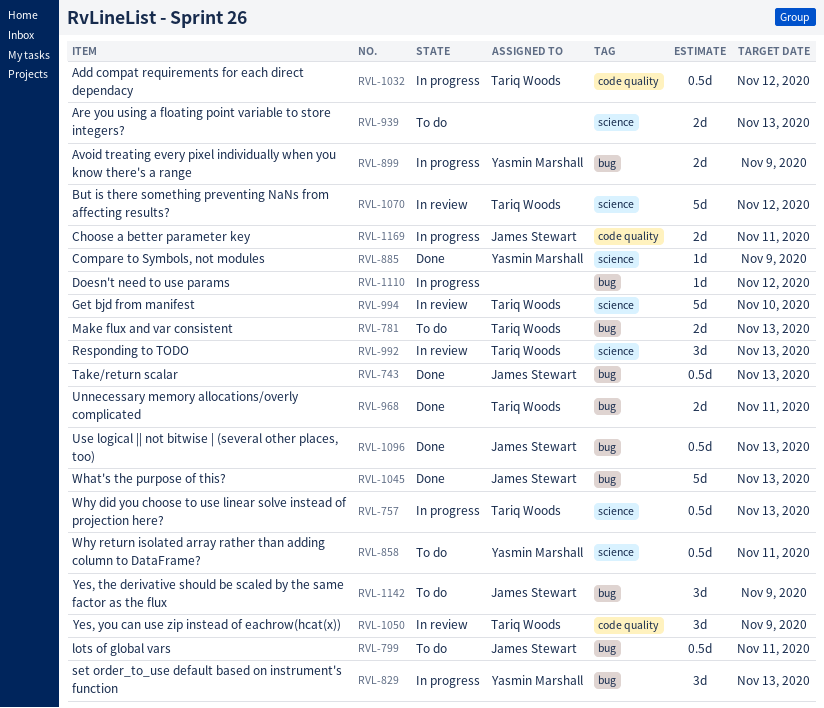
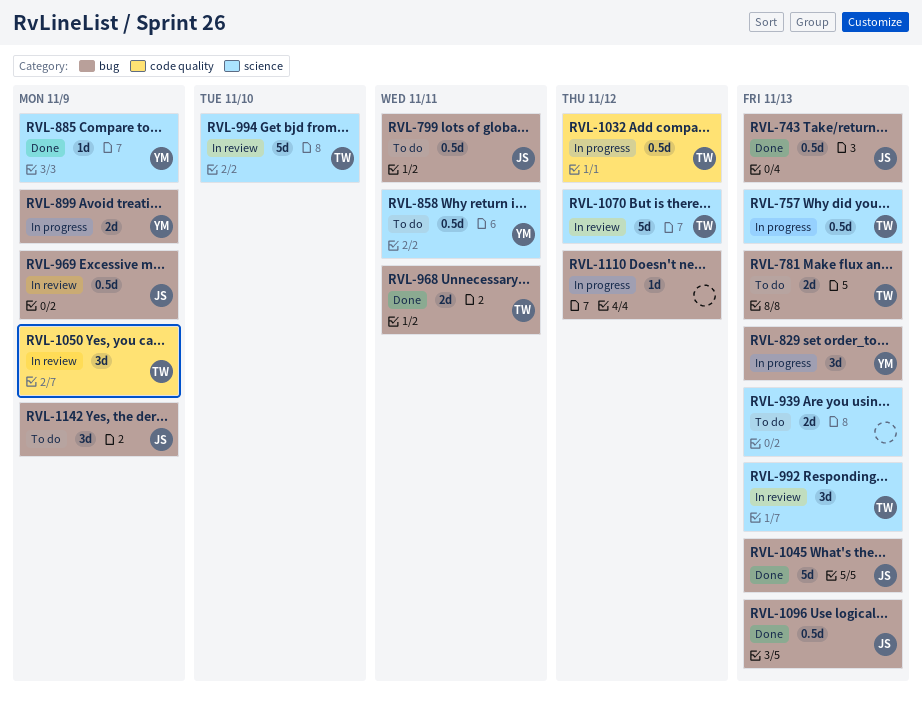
RVL-969: none -> present
RVL-1169: present -> none

